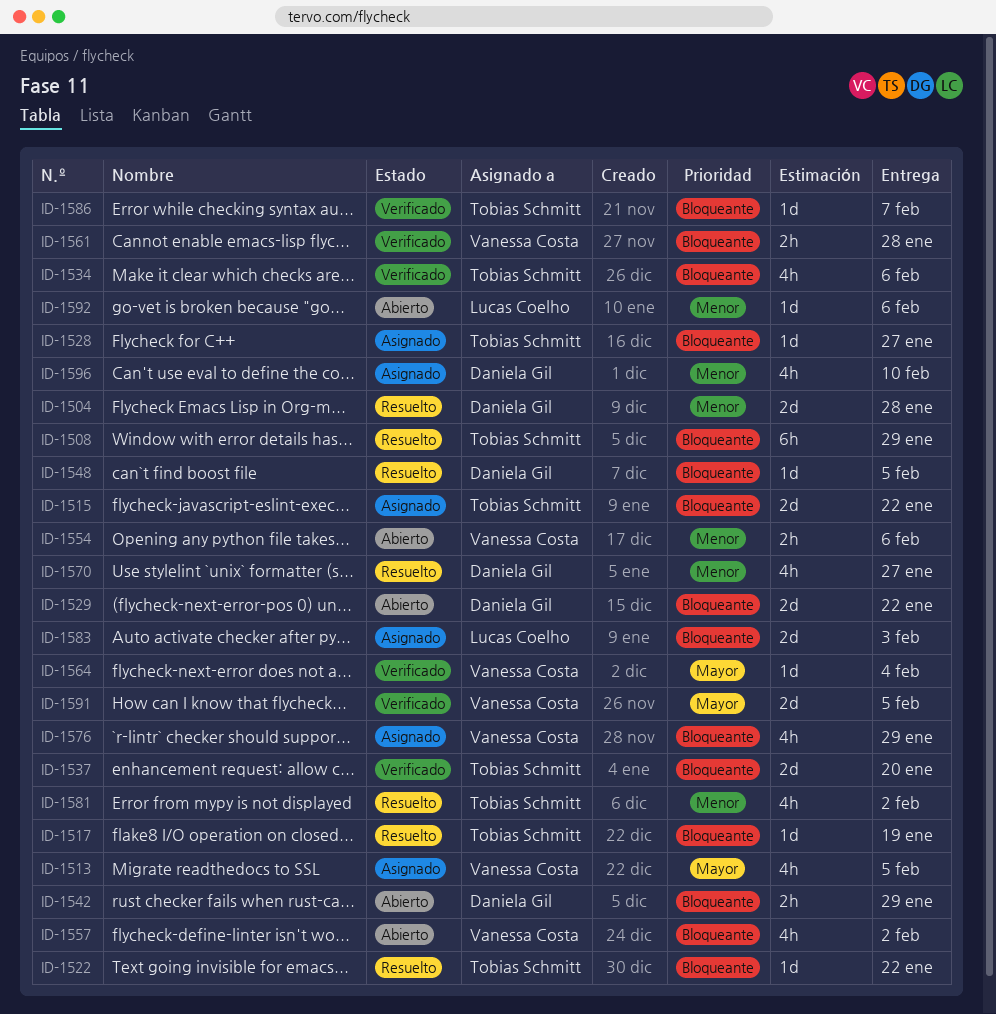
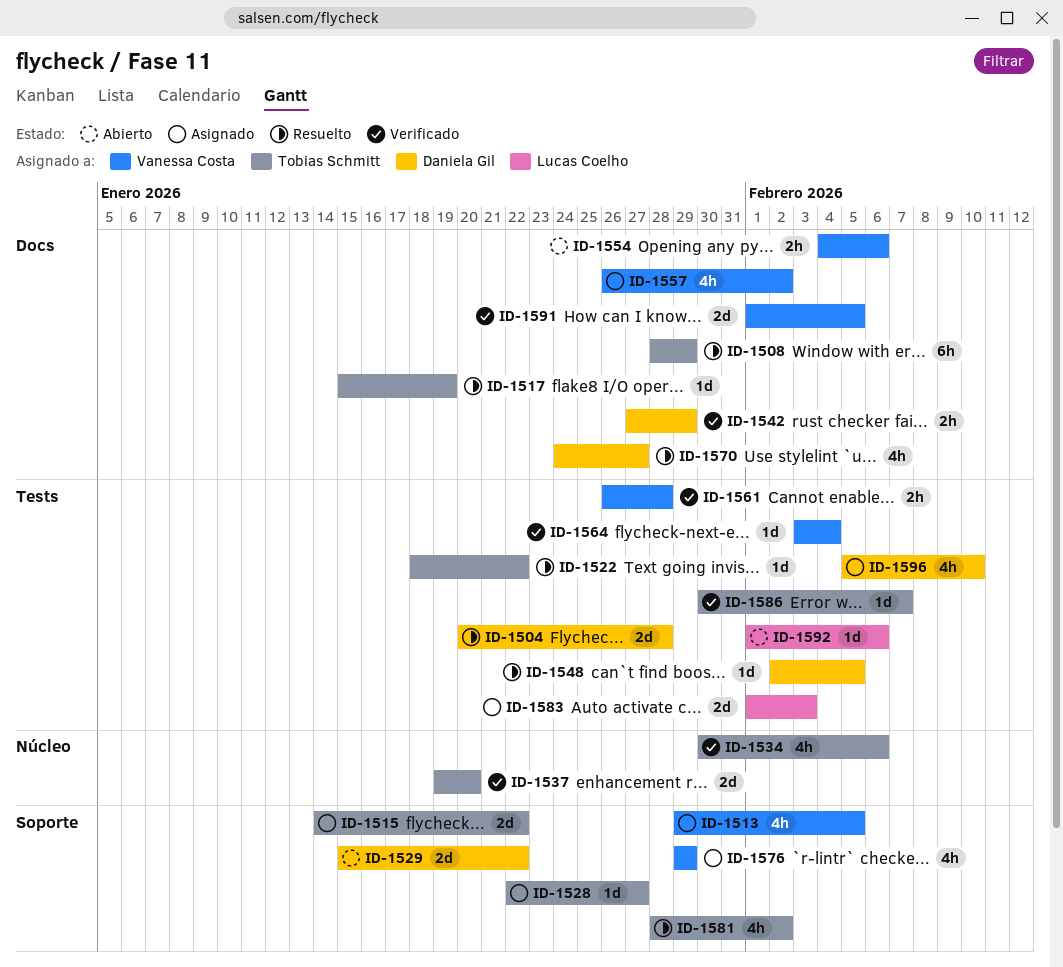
ID-1542, status: Abierto -> Verificado
ID-1557, status: Abierto -> Asignado

